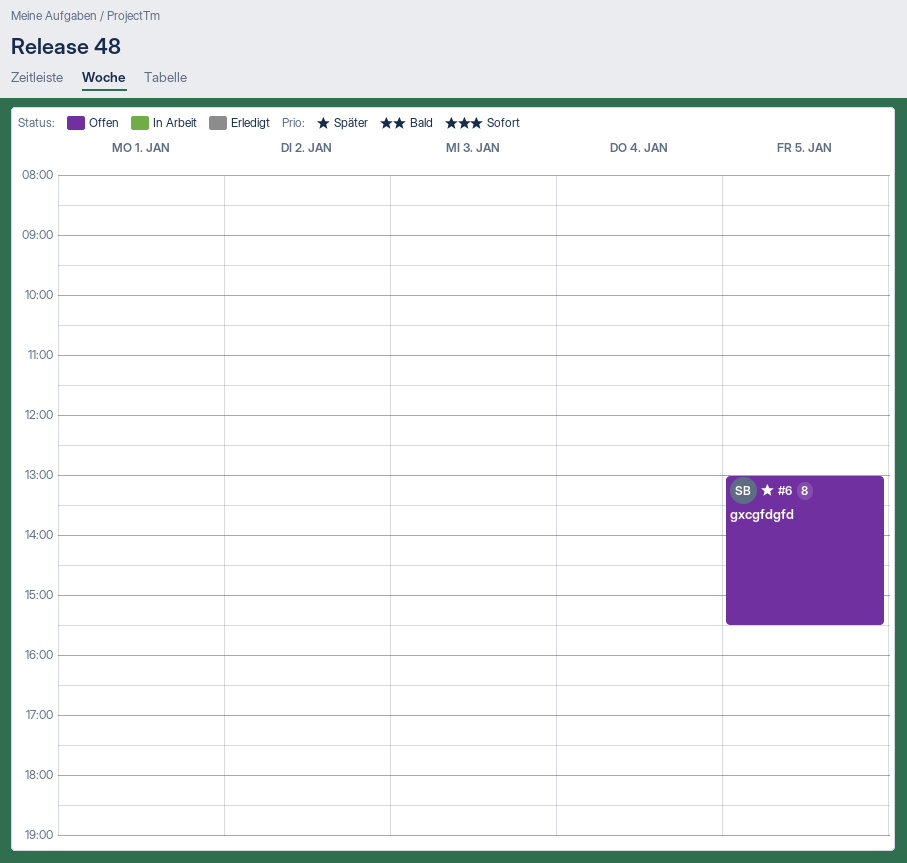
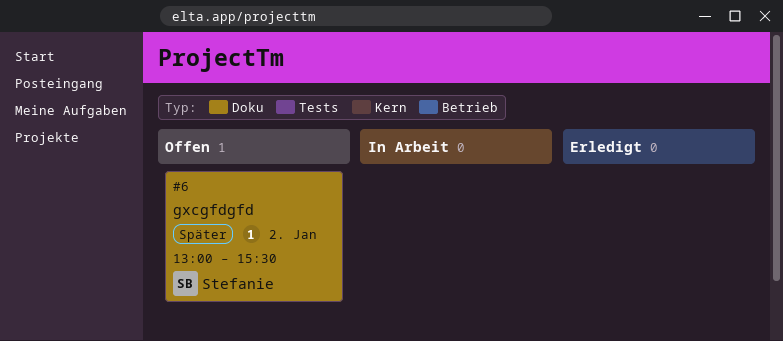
#6, estimate: 8 -> 1
#6, day: Jan 5 -> Jan 2

